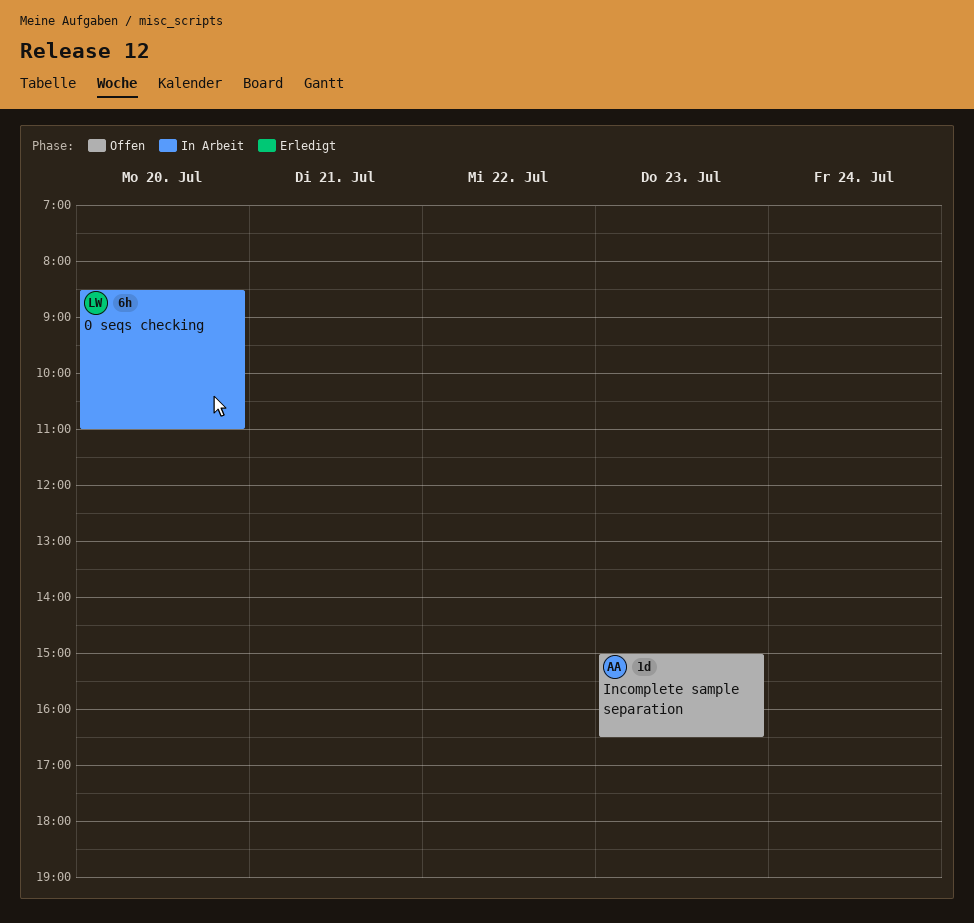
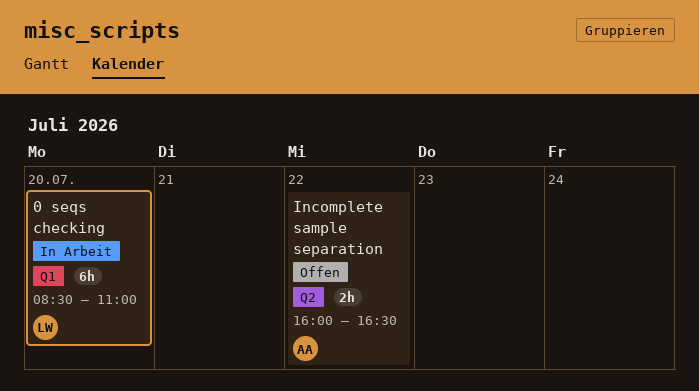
Incomplete sample separation, estimate: 1d -> 2h
Incomplete sample separation, day: Jul 23 -> Jul 22
Incomplete sample separation, begins: 15:00 -> 16:00

